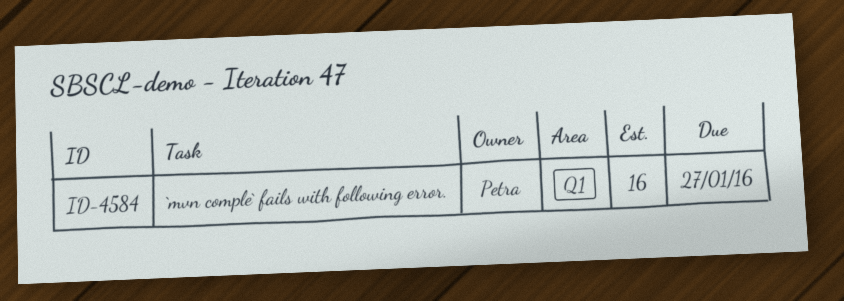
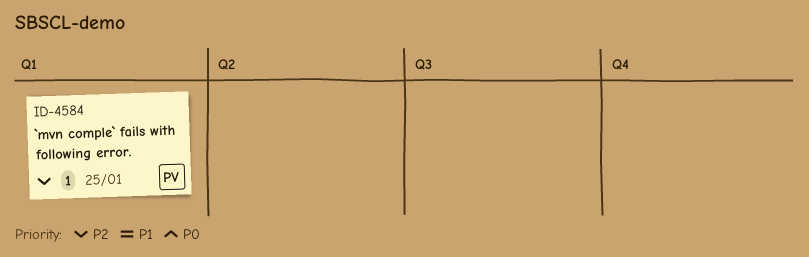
ID-4584, estimate: 16 -> 1
ID-4584, due: Jan 27 -> Jan 25

